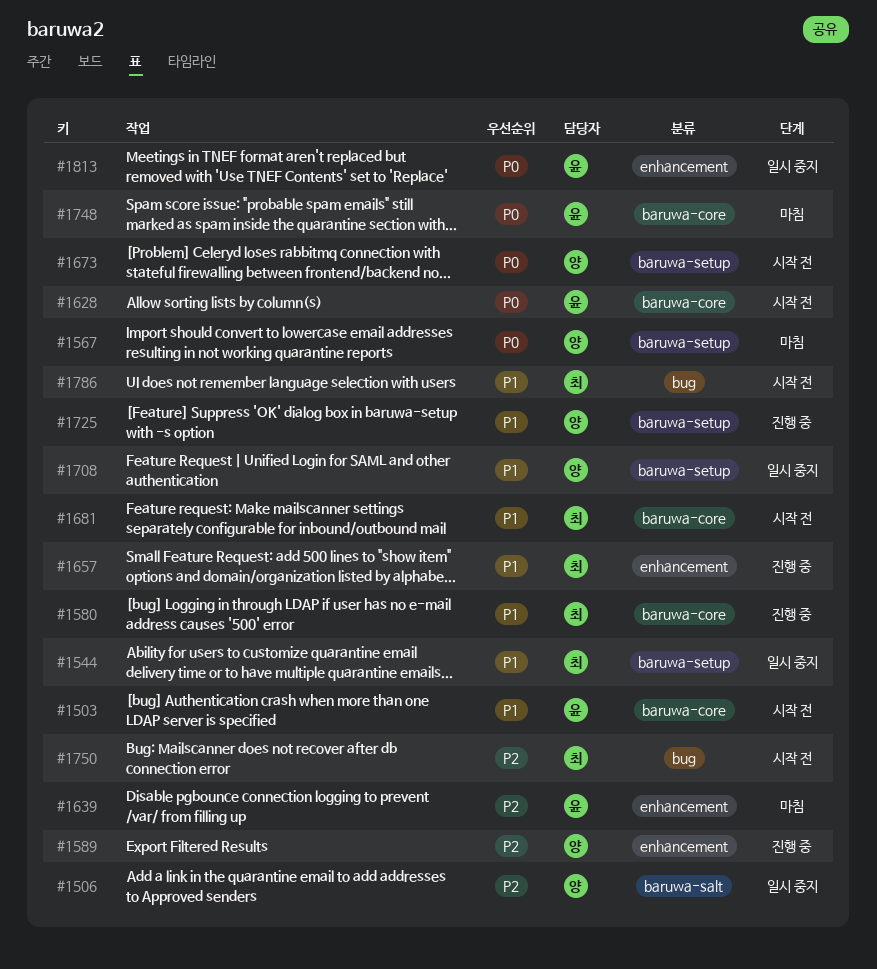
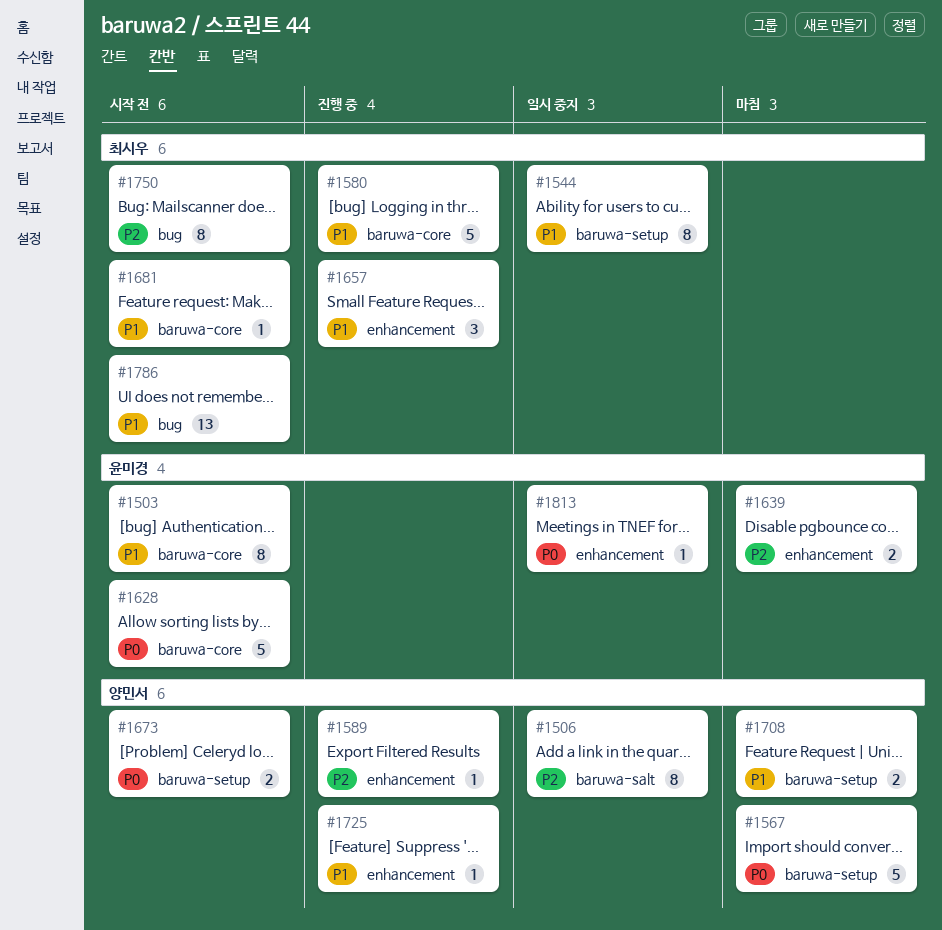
#1708, status: 일시 중지 -> 마침
#1725, label: baruwa-setup -> enhancement
#1748: present -> none

